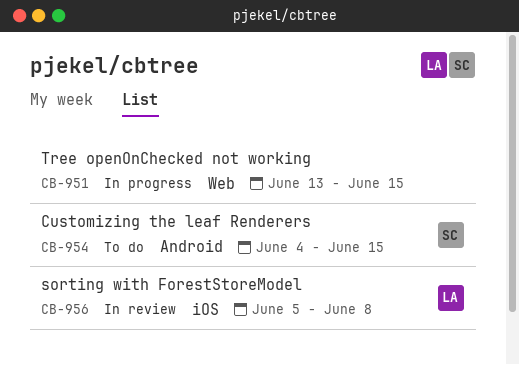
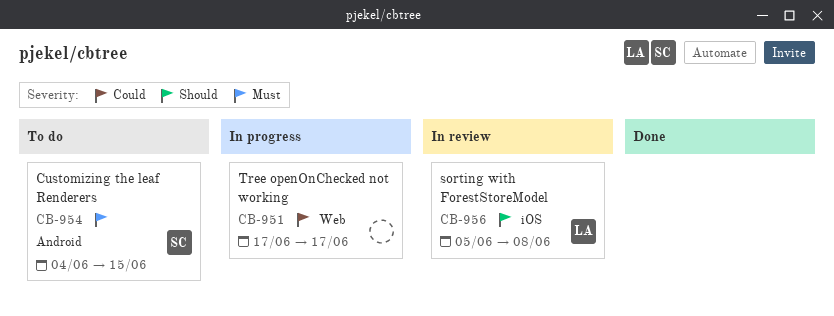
CB-951, start: Jun 13 -> Jun 17
CB-951, due: Jun 15 -> Jun 17

